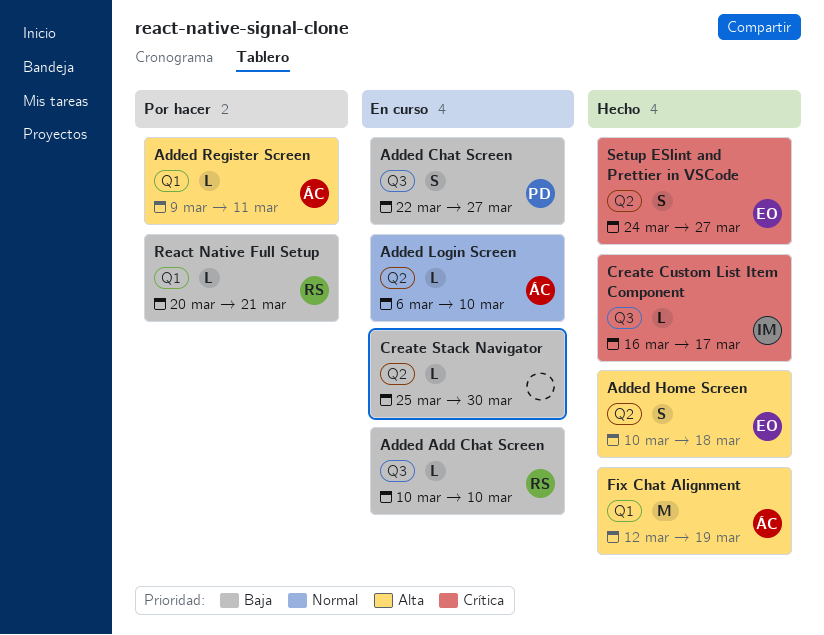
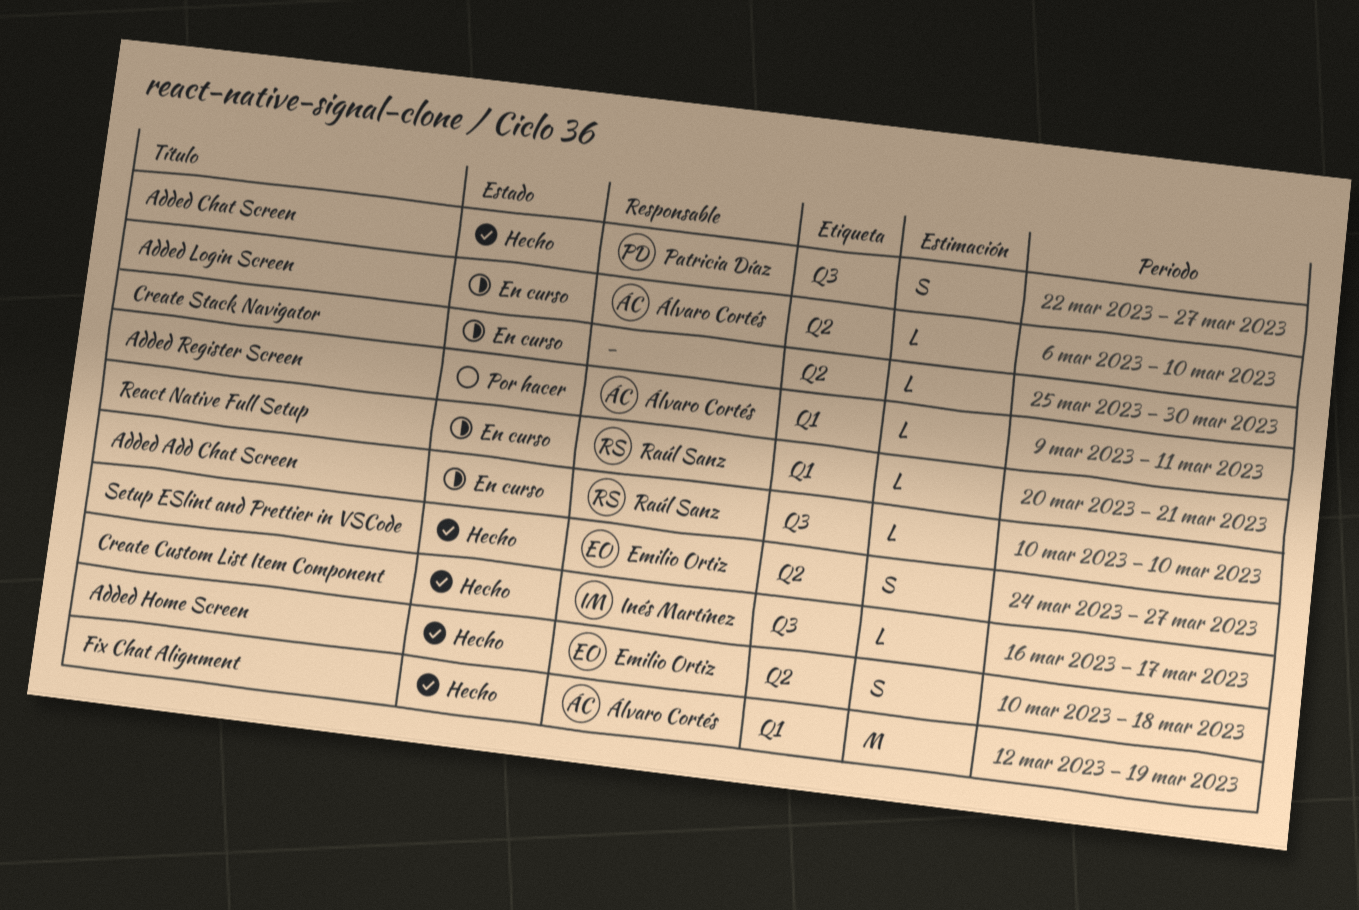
Added Chat Screen, status: En curso -> Hecho
React Native Full Setup, status: Por hacer -> En curso

